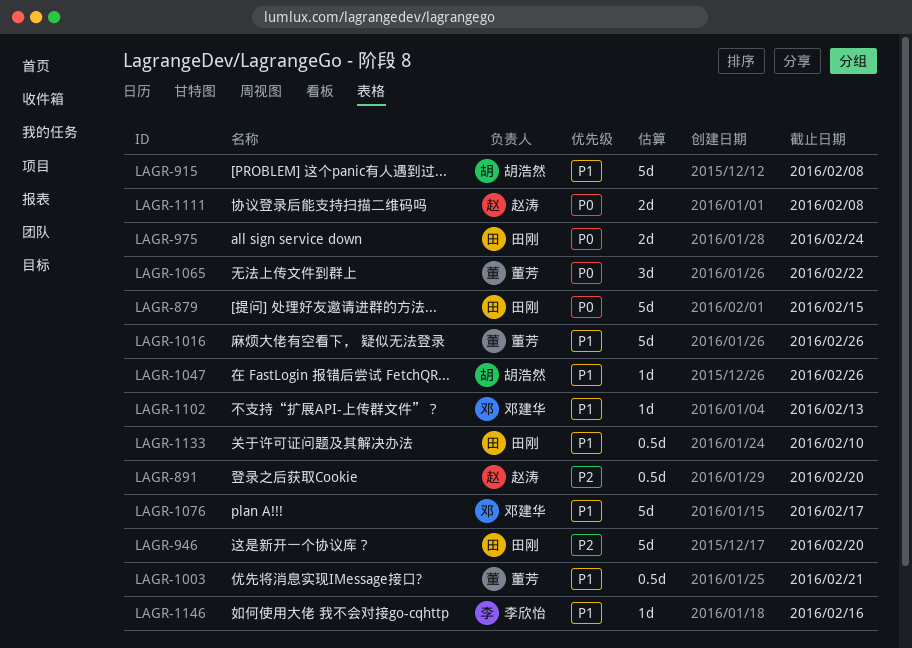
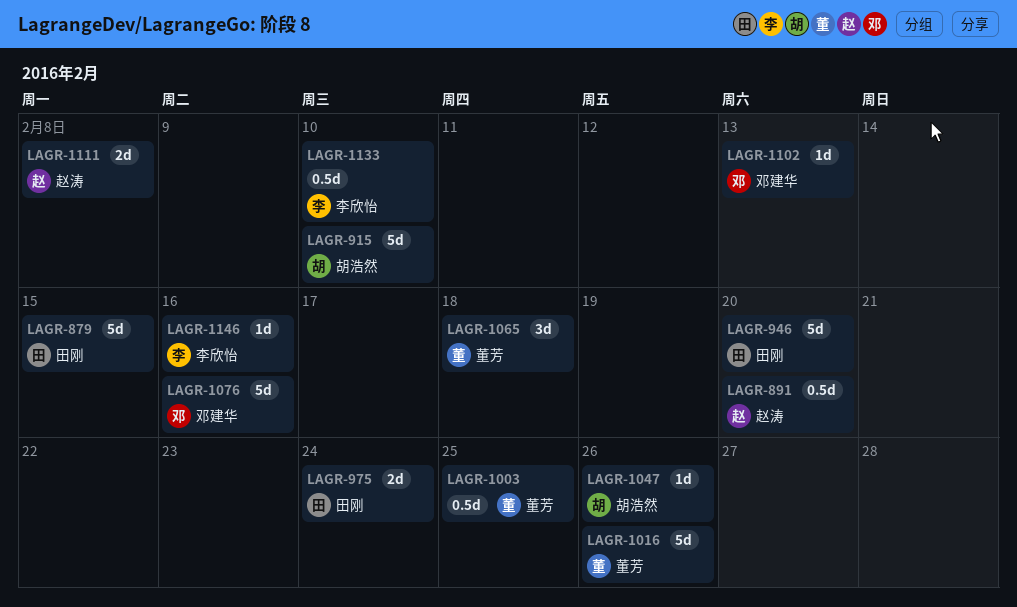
LAGR-915, due: Feb 8 -> Feb 10
LAGR-1003, due: Feb 21 -> Feb 25
LAGR-1065, due: Feb 22 -> Feb 18
LAGR-1076, due: Feb 17 -> Feb 16
LAGR-1133, owner: 田刚 -> 李欣怡

